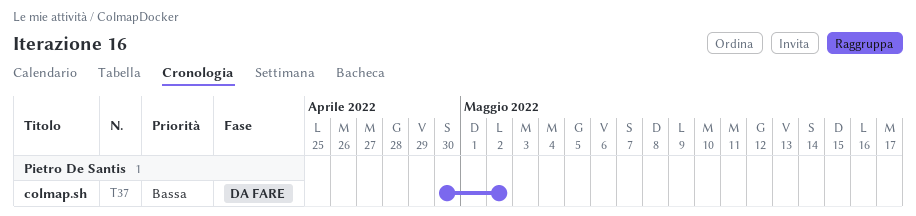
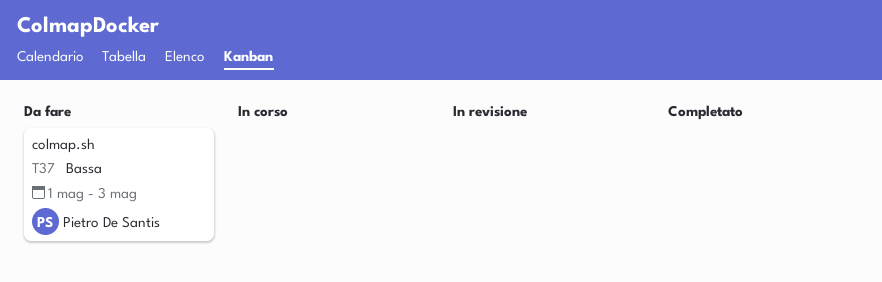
T37, start: Apr 30 -> May 1
T37, due: May 2 -> May 3

